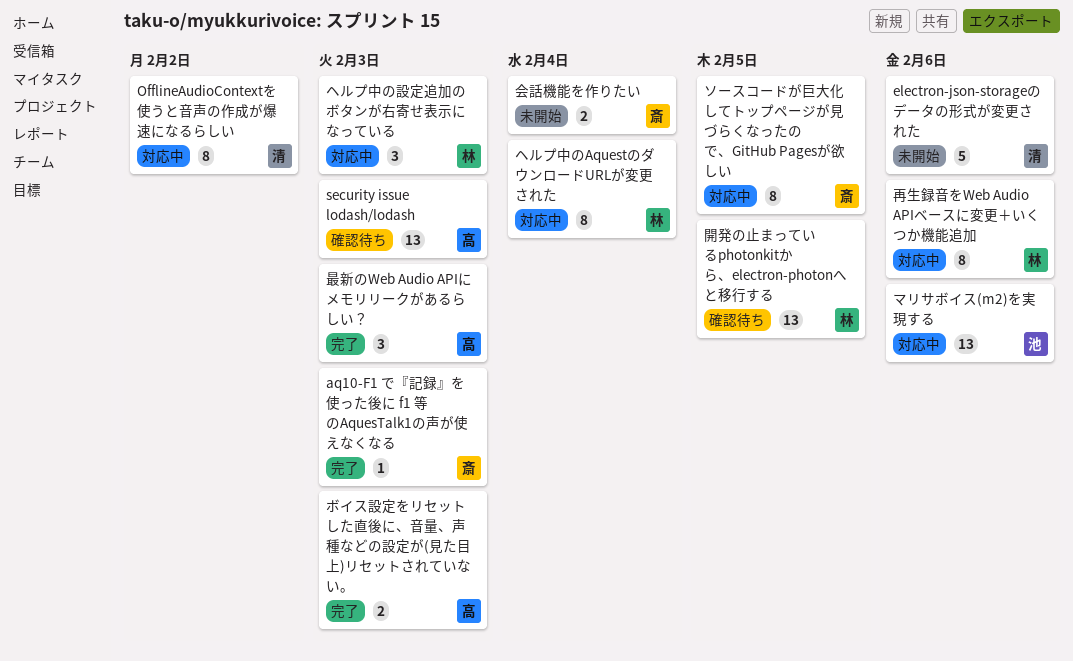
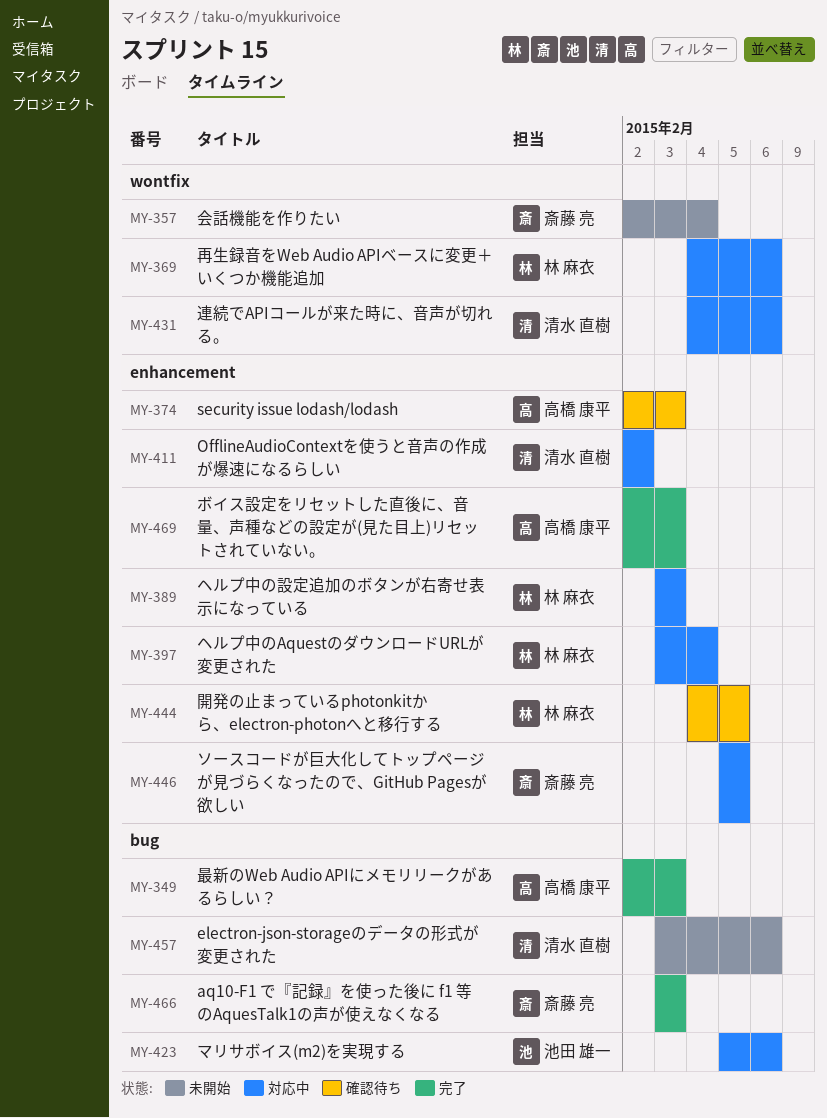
連続でAPIコールが来た時に、音声が切れる。: none -> present

